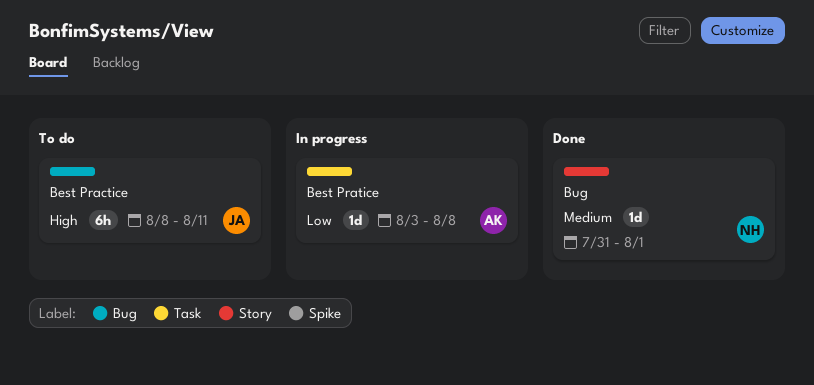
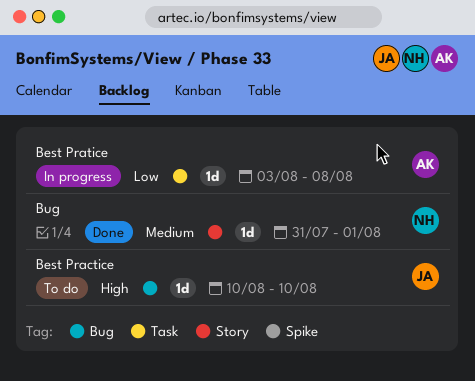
Best Practice, estimate: 6h -> 1d
Best Practice, start: Aug 8 -> Aug 10
Best Practice, due: Aug 11 -> Aug 10

